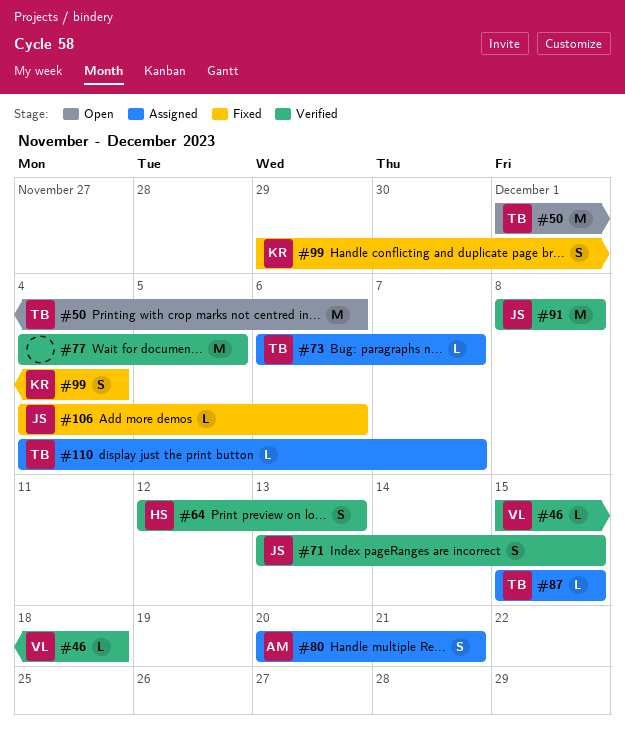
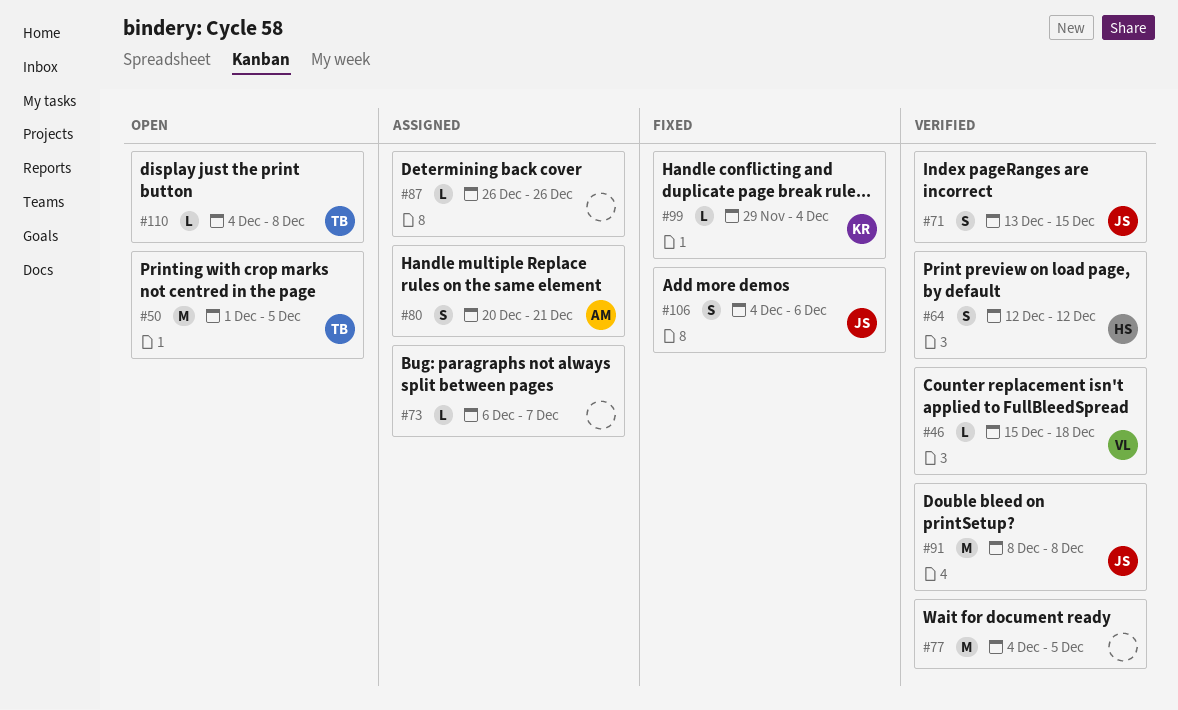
#50, due: Dec 6 -> Dec 5
#64, due: Dec 13 -> Dec 12
#73, owner: TB -> none
#87, owner: TB -> none
#87, start: Dec 15 -> Dec 26
#87, due: Dec 15 -> Dec 26
#99, estimate: S -> L
#106, estimate: L -> S
#110, status: Assigned -> Open
#110, due: Dec 7 -> Dec 8

